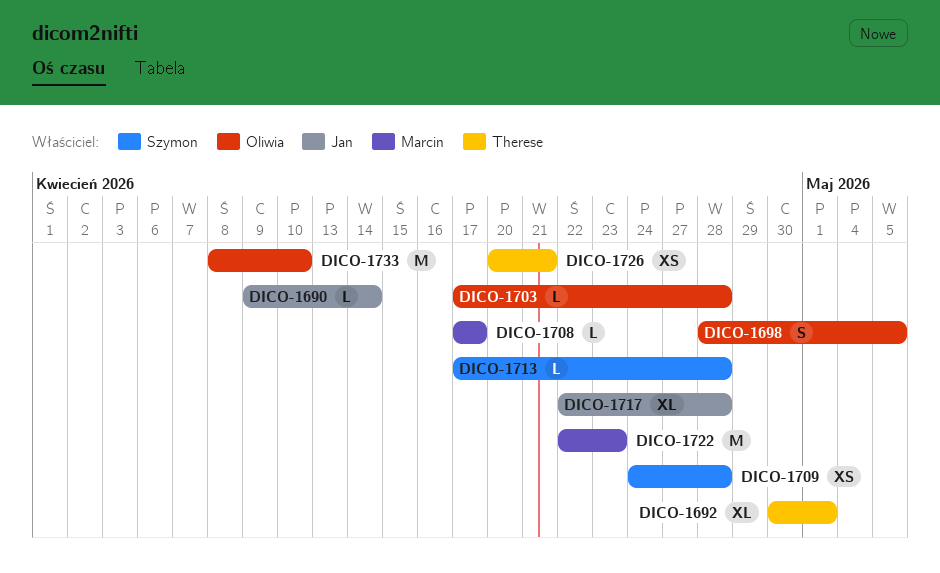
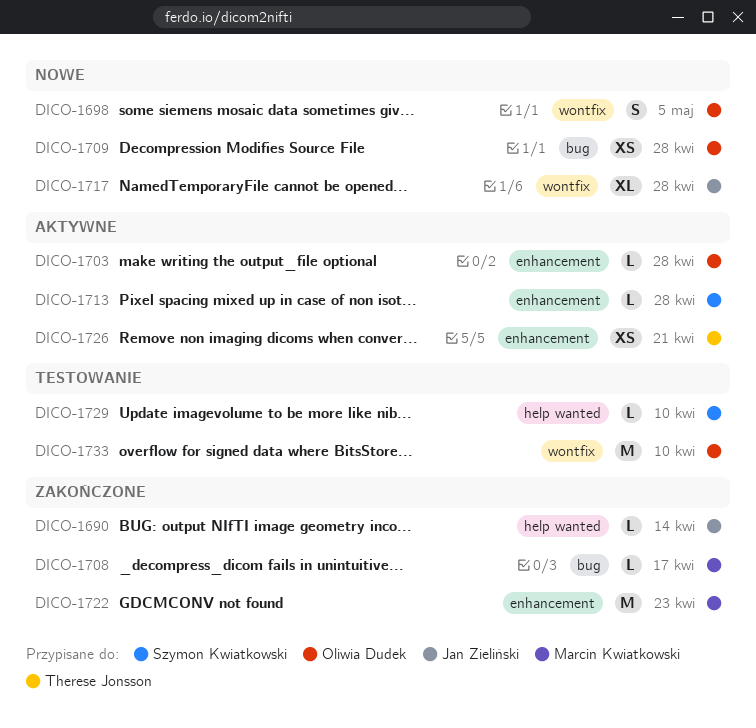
DICO-1692: present -> none
DICO-1709, owner: Szymon Kwiatkowski -> Oliwia Dudek
DICO-1729: none -> present

